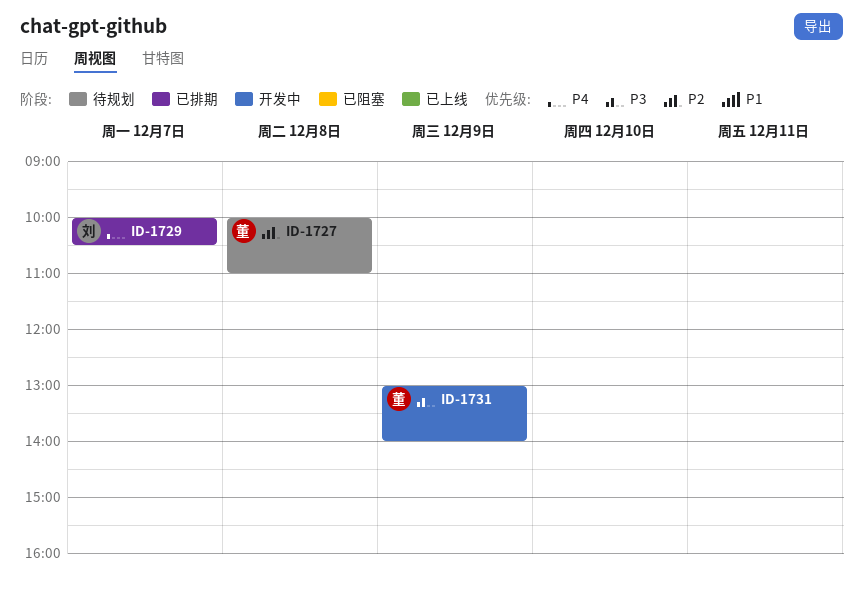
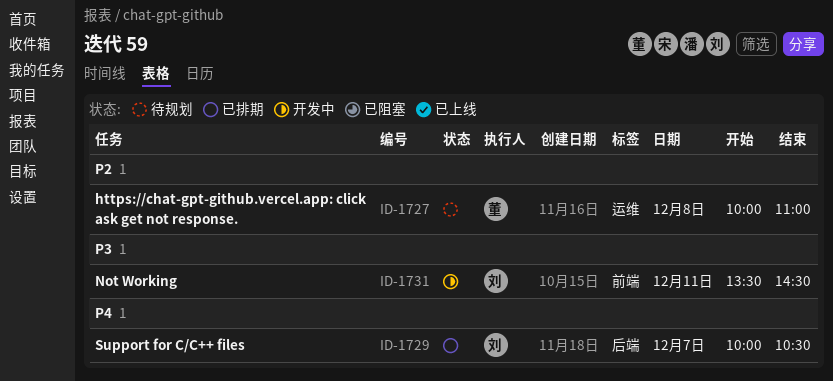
ID-1731, owner: 董 -> 刘
ID-1731, day: Dec 9 -> Dec 11
ID-1731, begins: 13:00 -> 13:30
ID-1731, ends: 14:00 -> 14:30

